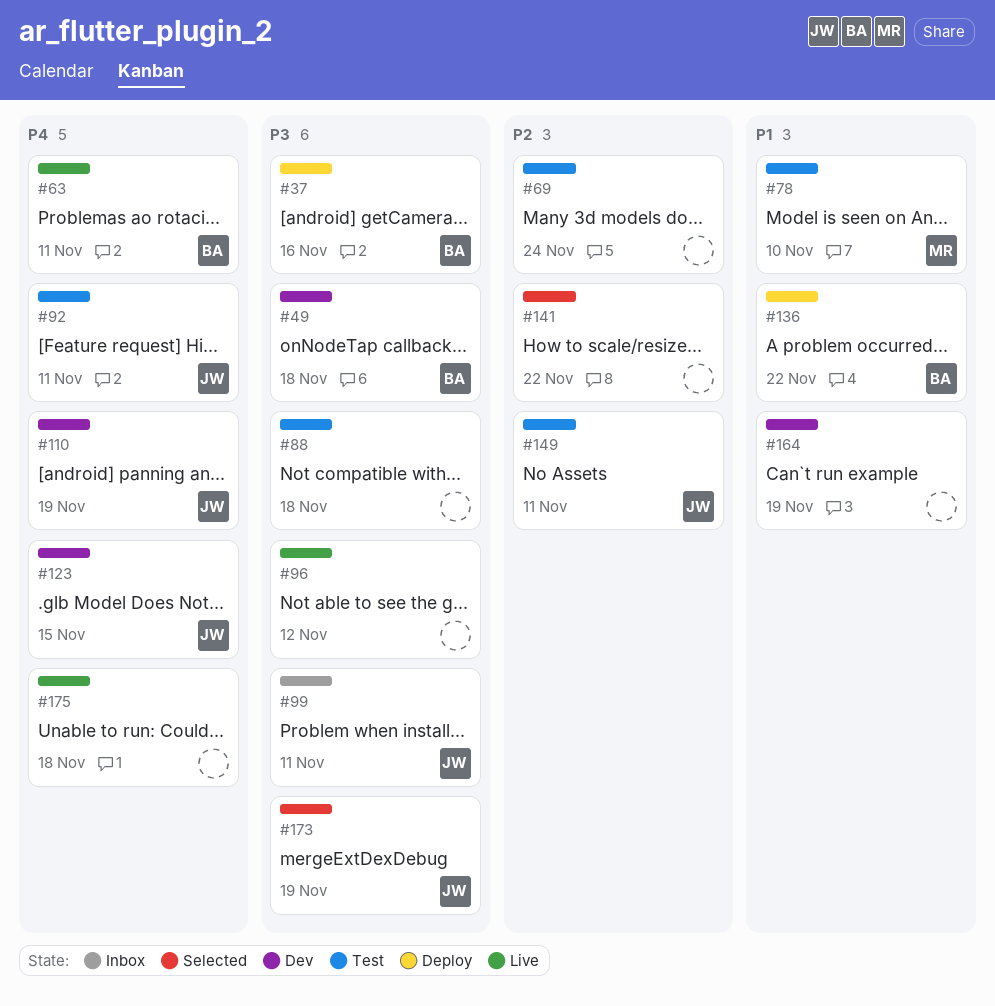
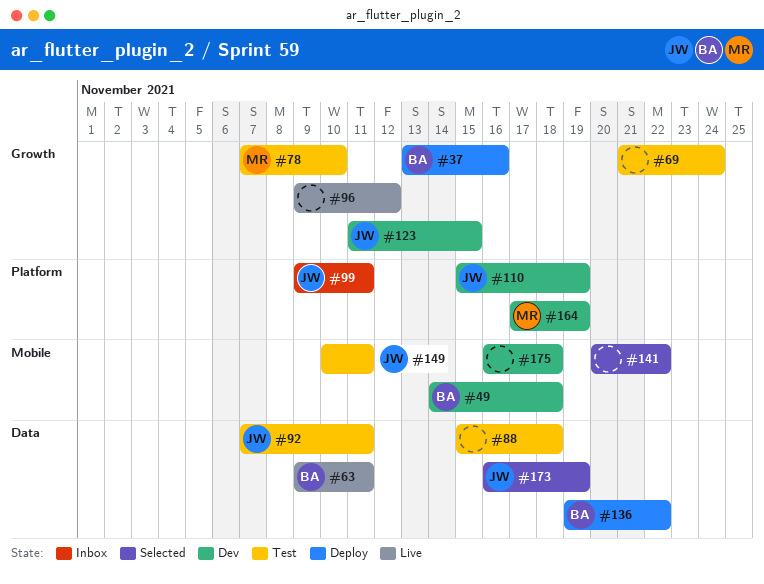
#164, owner: none -> MR
#175, status: Live -> Dev

